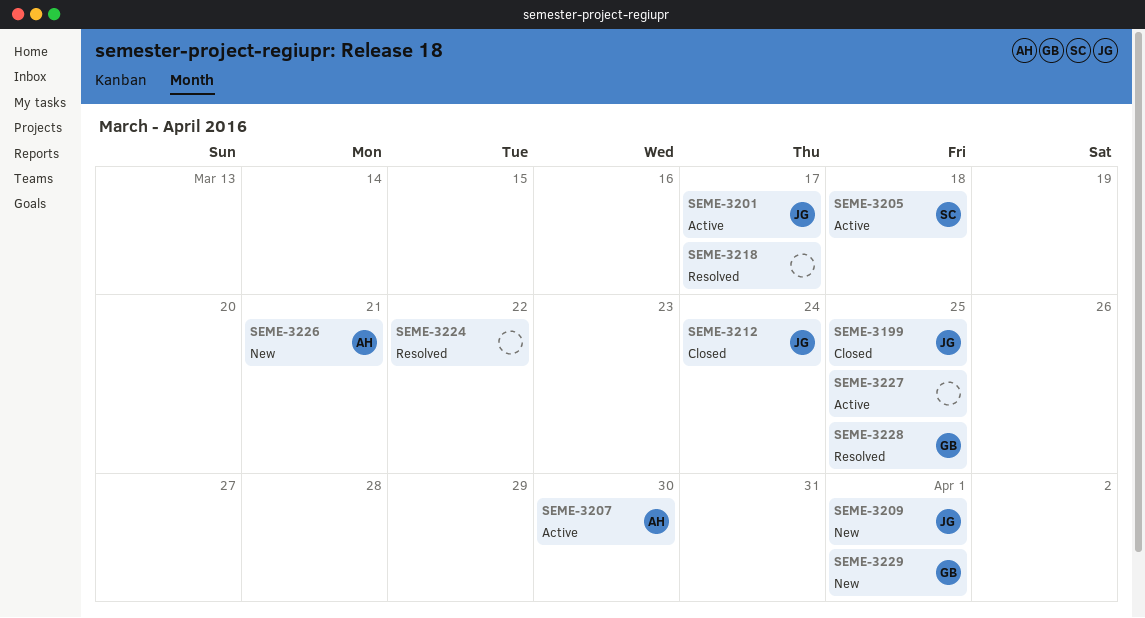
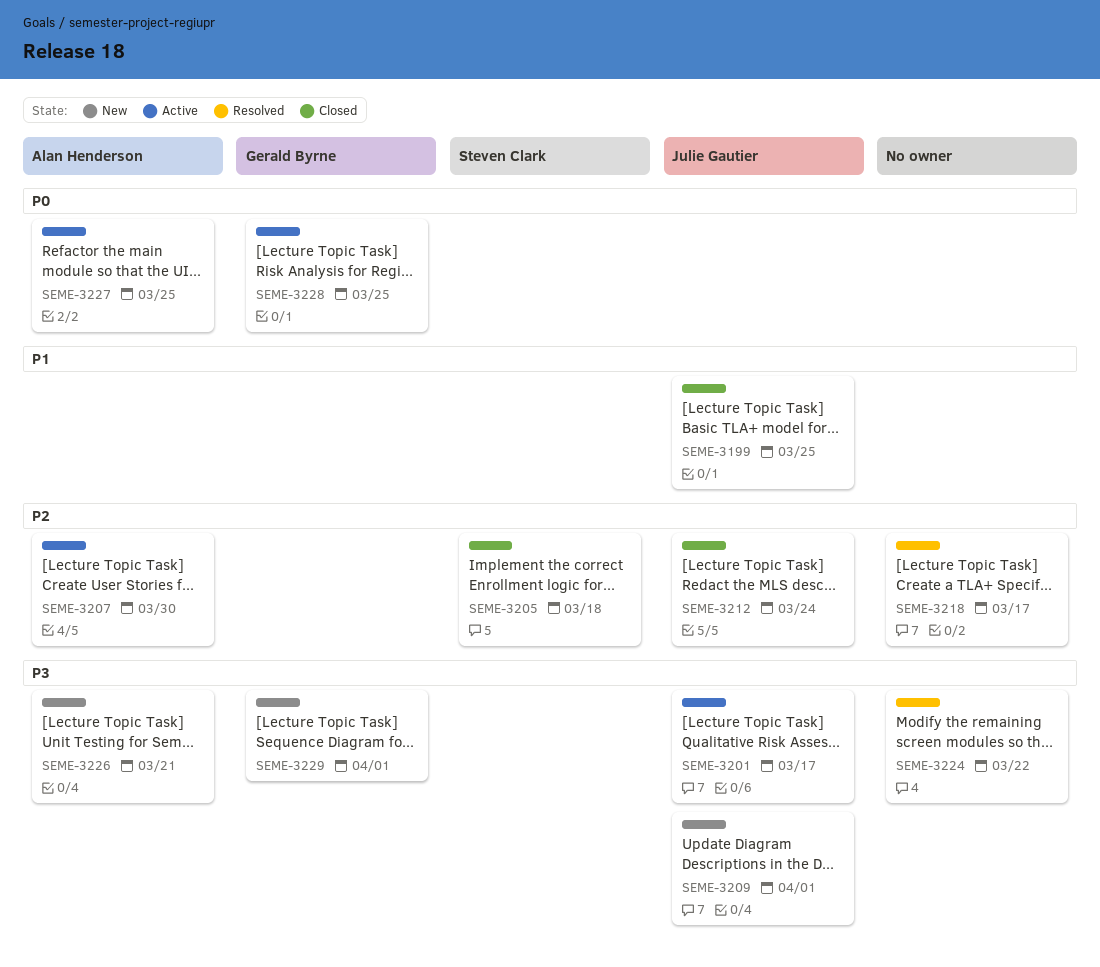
SEME-3205, status: Active -> Closed
SEME-3227, owner: none -> Alan Henderson
SEME-3228, status: Resolved -> Active

